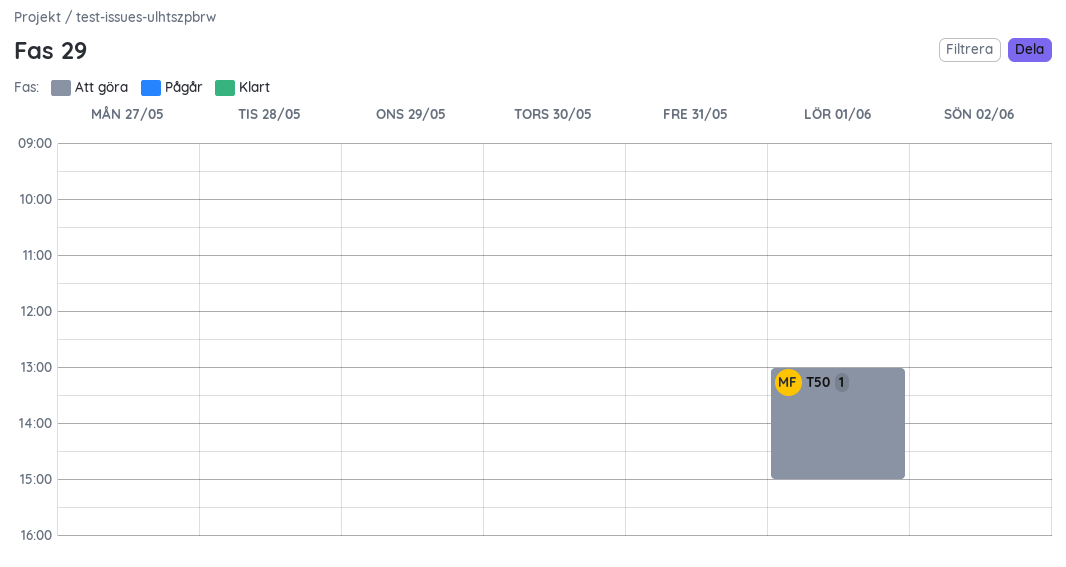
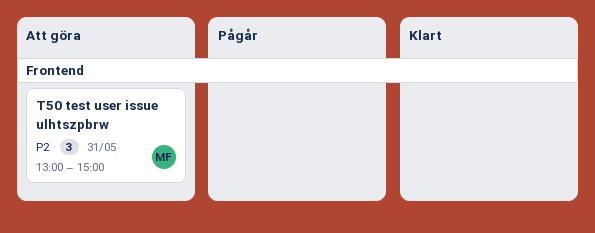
T50, estimate: 1 -> 3
T50, day: Jun 1 -> May 31

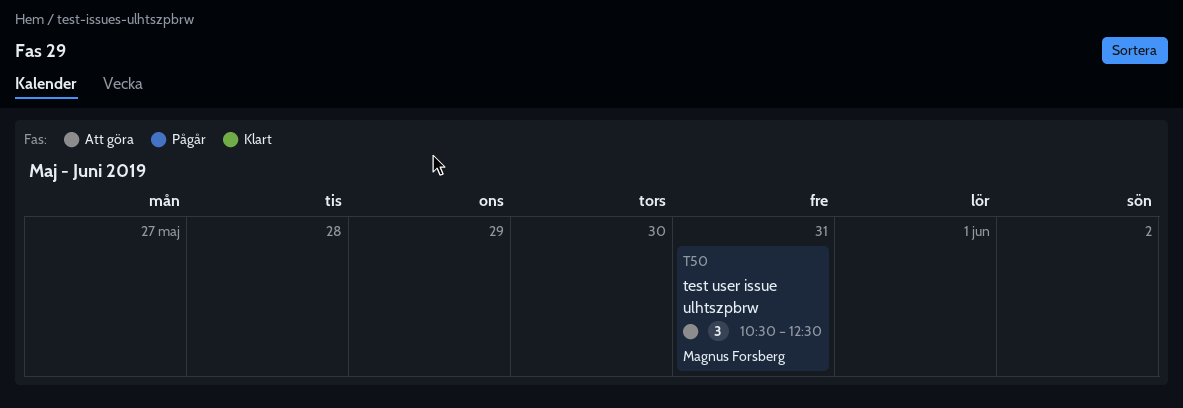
T50, begins: 13:00 -> 10:30
T50, ends: 15:00 -> 12:30

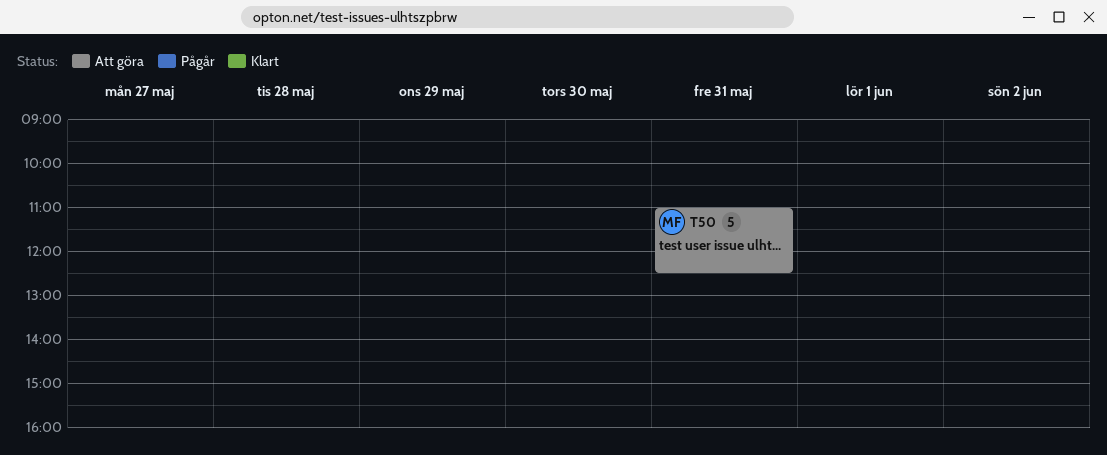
T50, estimate: 3 -> 5
T50, begins: 10:30 -> 11:00

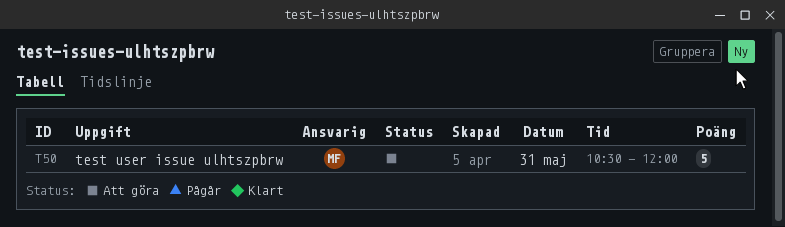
T50, begins: 11:00 -> 10:30
T50, ends: 12:30 -> 12:00

